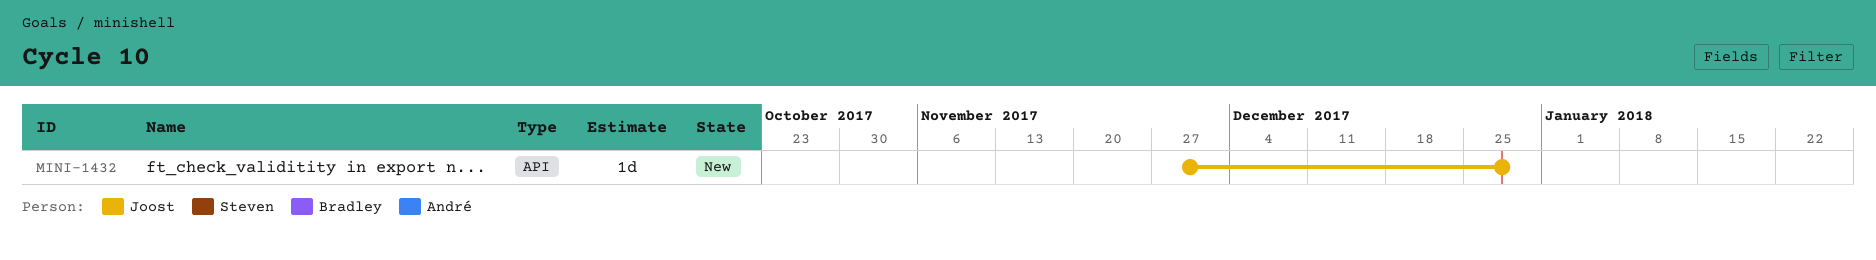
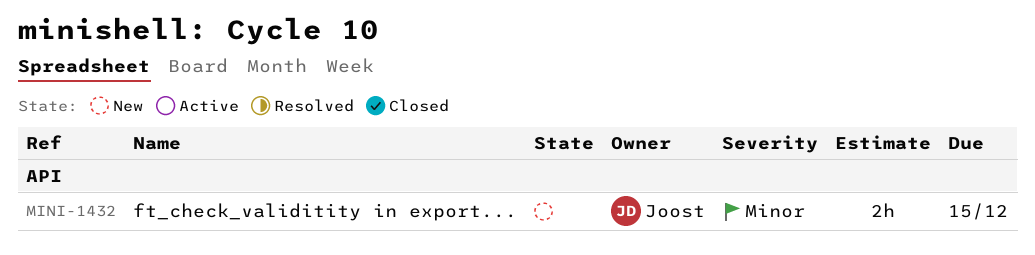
MINI-1432, estimate: 1d -> 2h
MINI-1432, due: Dec 29 -> Dec 15

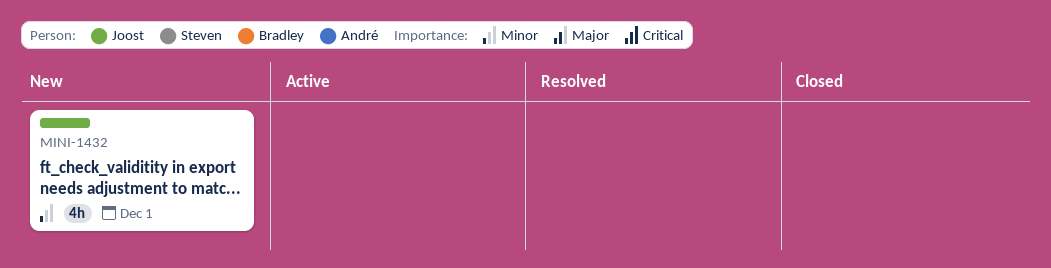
MINI-1432, estimate: 2h -> 4h
MINI-1432, due: Dec 15 -> Dec 1

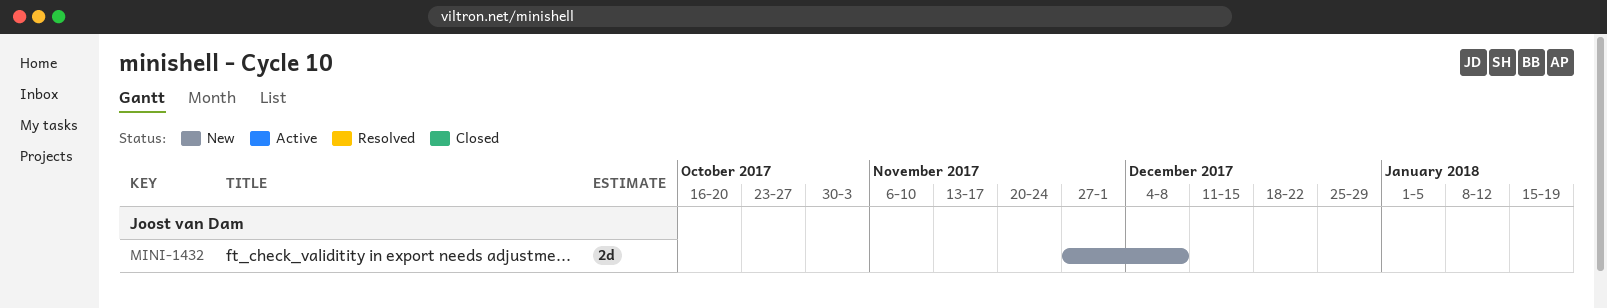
MINI-1432, estimate: 4h -> 2d
MINI-1432, due: Dec 1 -> Dec 8

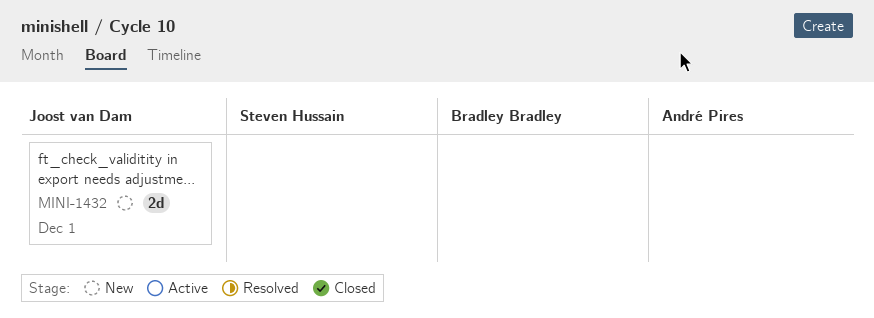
MINI-1432, due: Dec 8 -> Dec 1

